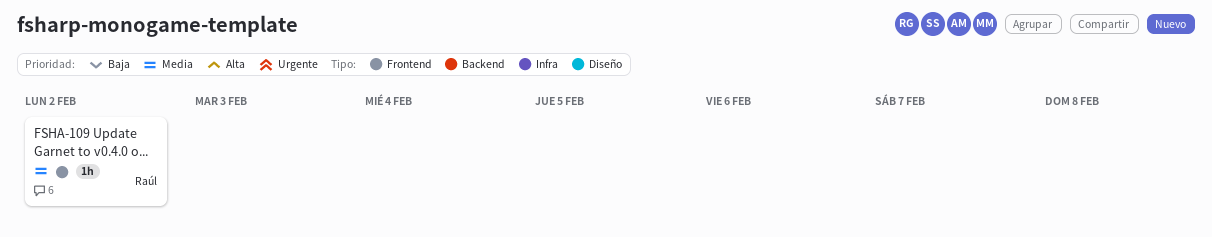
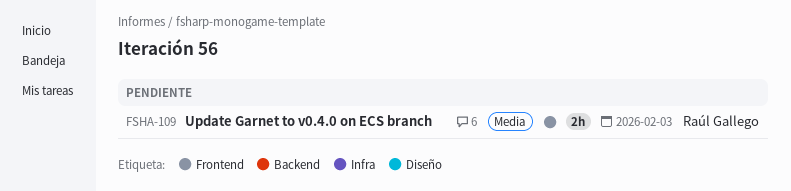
FSHA-109, estimate: 1h -> 2h
FSHA-109, due: Feb 2 -> Feb 3

